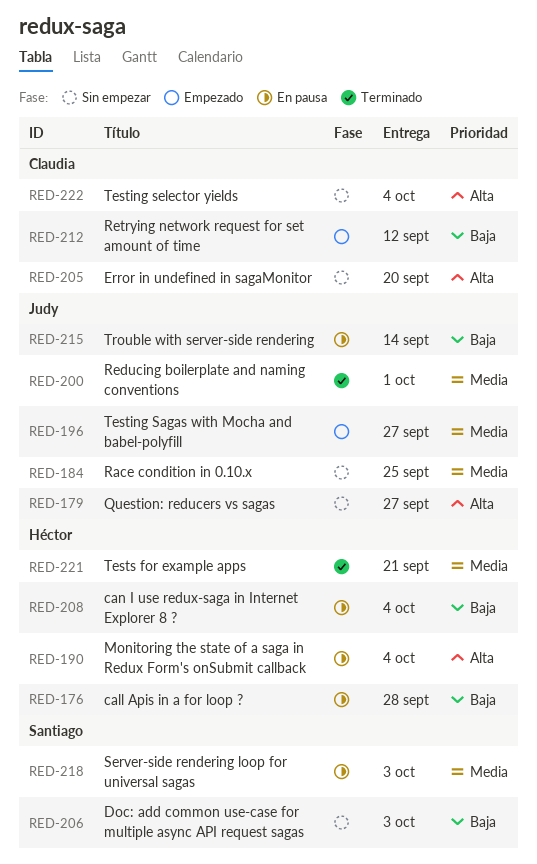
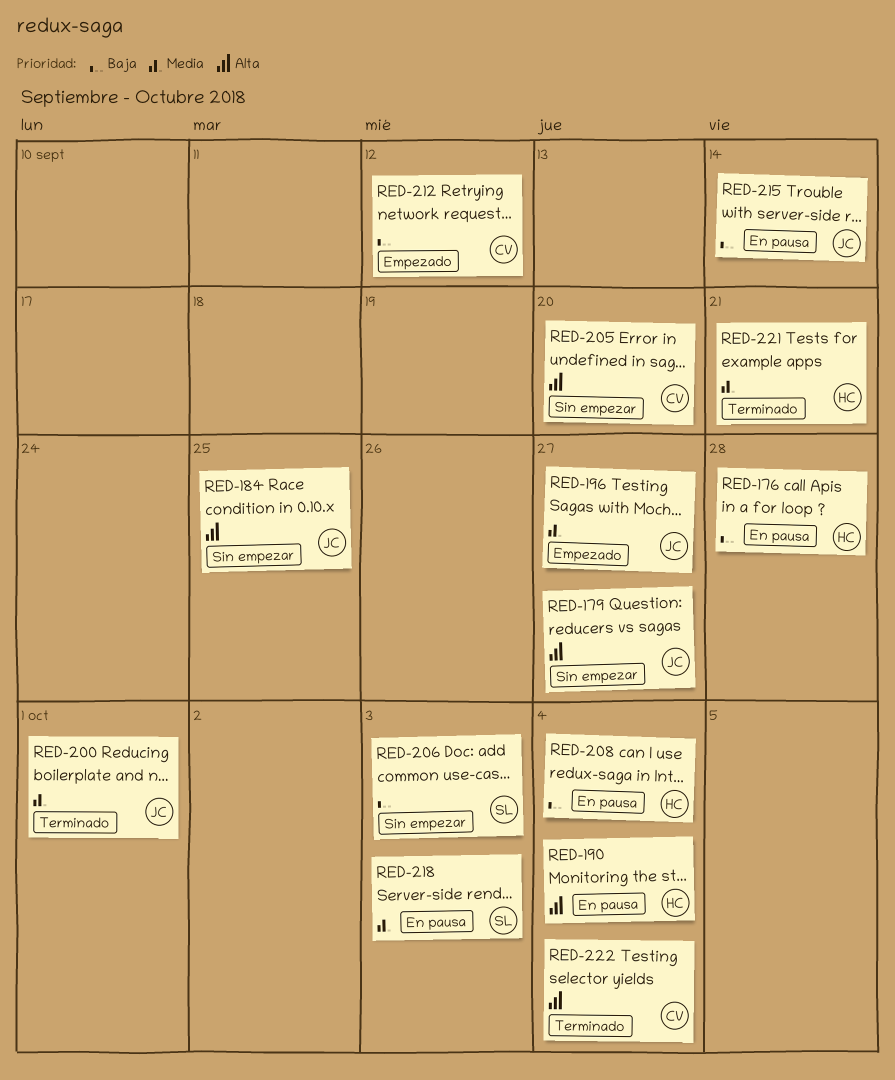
RED-184, priority: Media -> Alta
RED-222, status: Sin empezar -> Terminado

